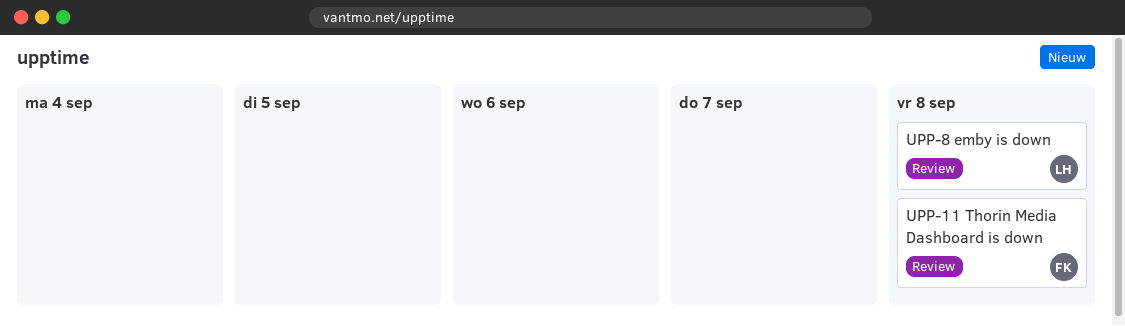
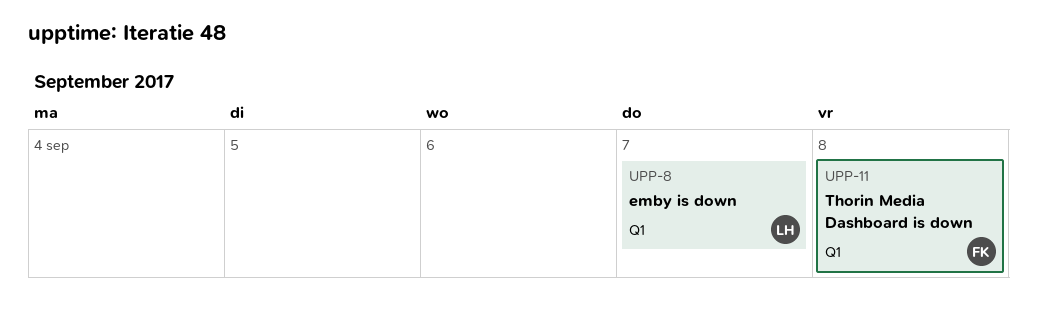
UPP-8, due: Sep 8 -> Sep 7

